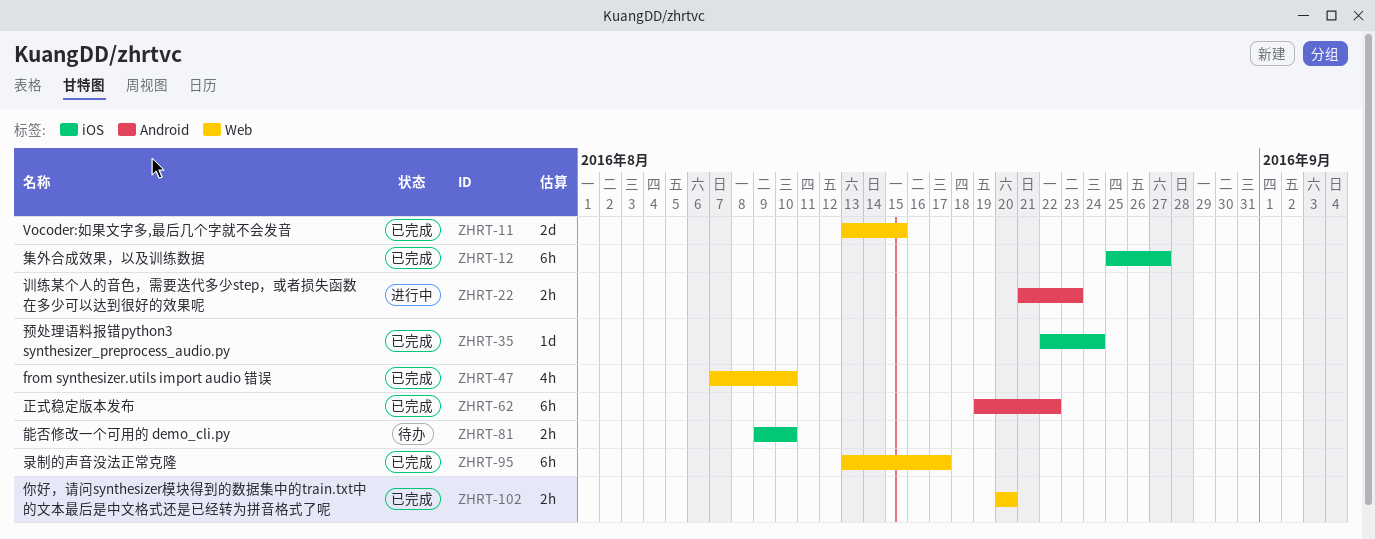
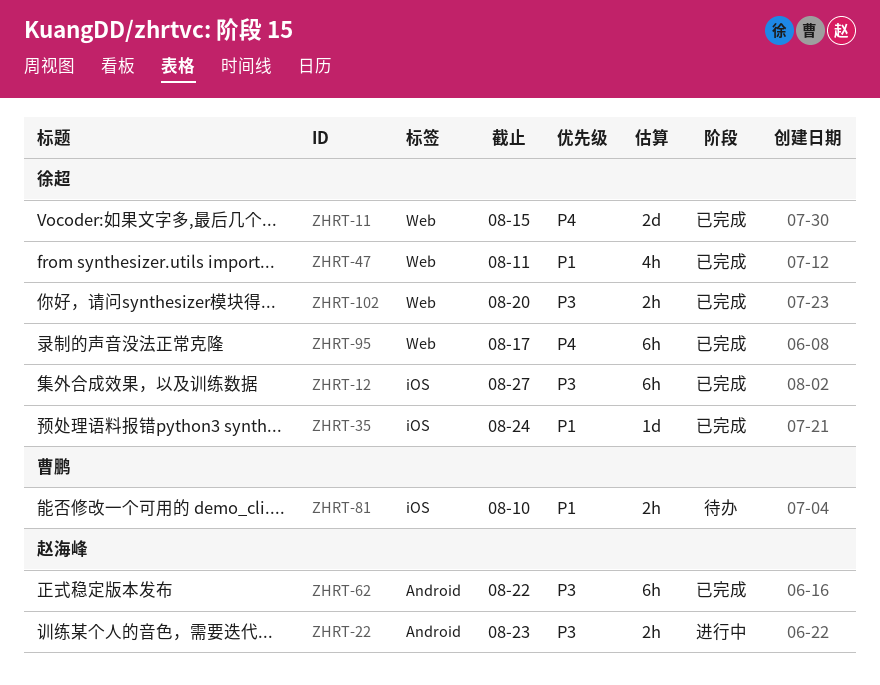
ZHRT-47, due: Aug 10 -> Aug 11

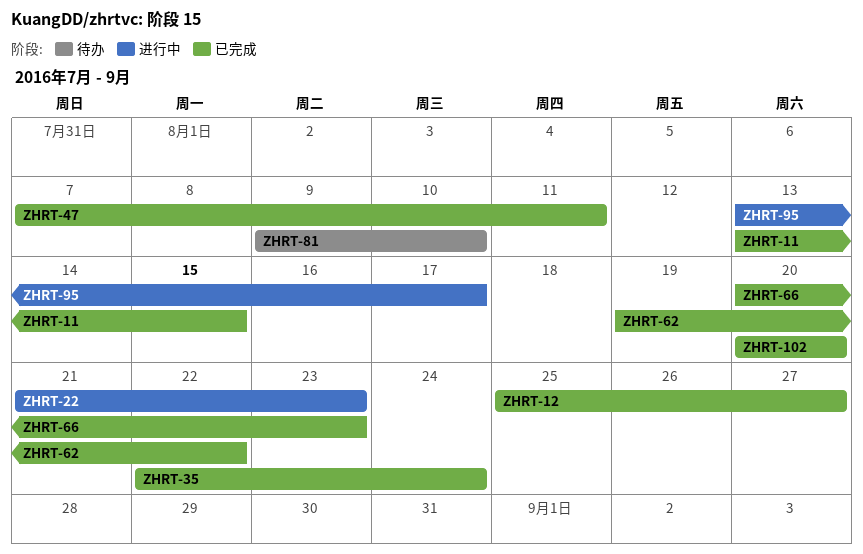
ZHRT-66: none -> present
ZHRT-95, status: 已完成 -> 进行中

